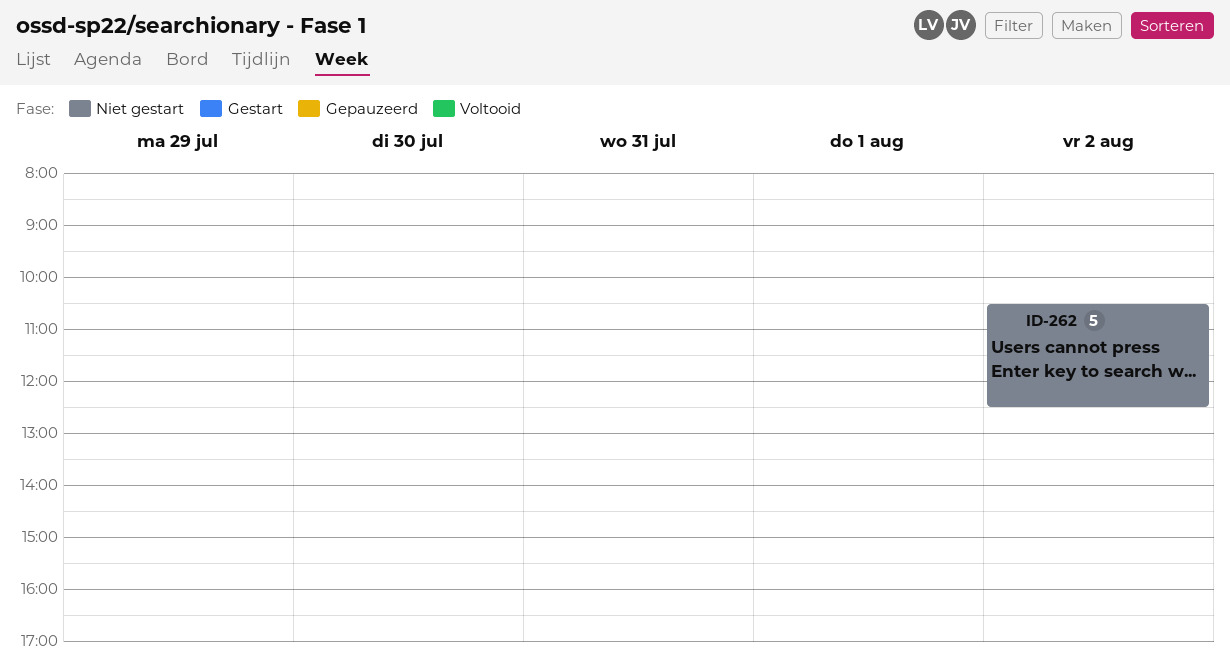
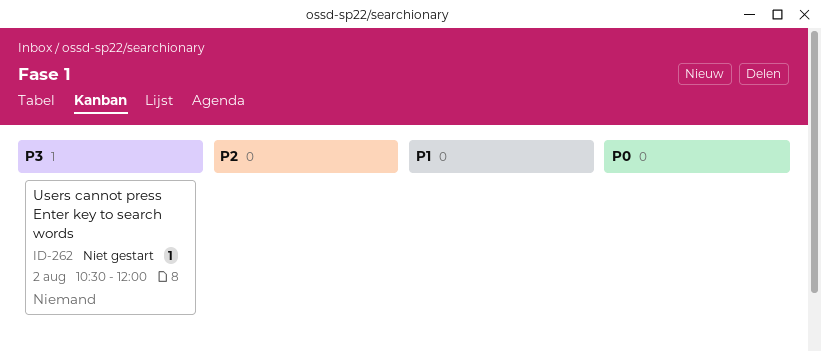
ID-262, estimate: 5 -> 1
ID-262, ends: 12:30 -> 12:00

